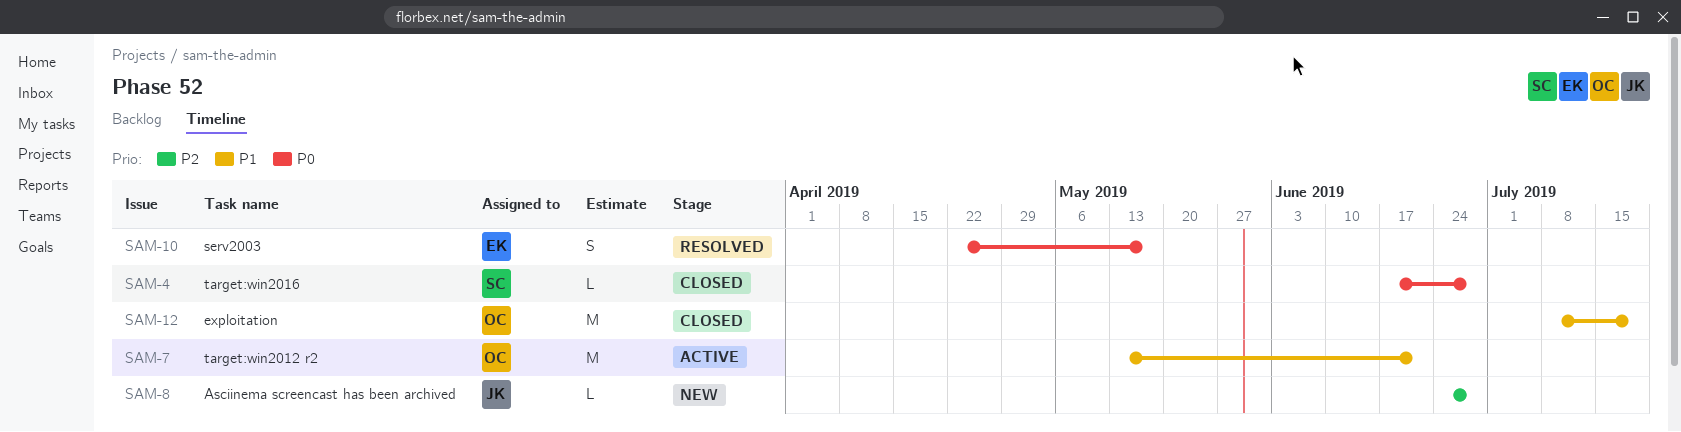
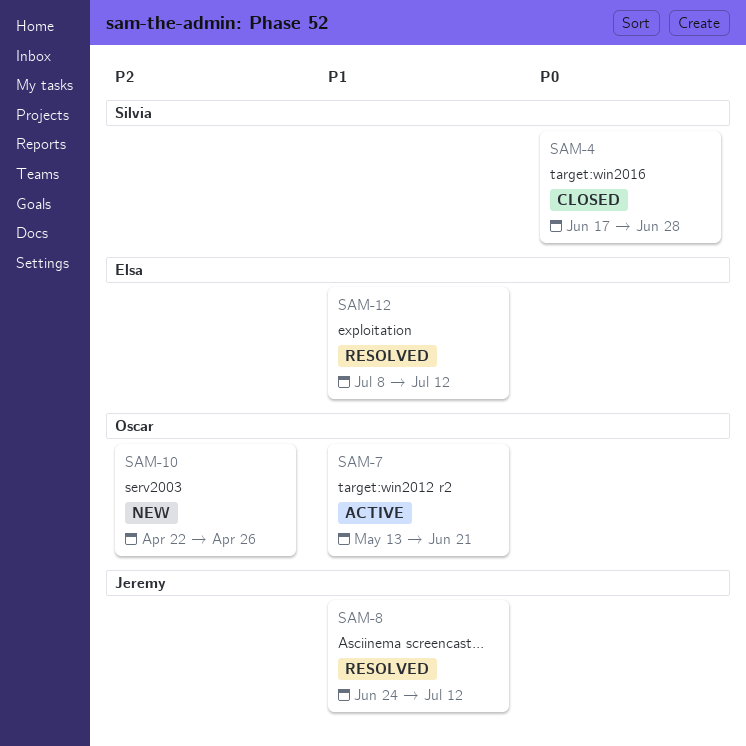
SAM-8, status: New -> Resolved
SAM-8, priority: P2 -> P1
SAM-8, due: Jun 28 -> Jul 12
SAM-10, status: Resolved -> New
SAM-10, owner: Elsa -> Oscar
SAM-10, priority: P0 -> P2
SAM-10, due: May 17 -> Apr 26
SAM-12, status: Closed -> Resolved
SAM-12, owner: Oscar -> Elsa
SAM-12, due: Jul 19 -> Jul 12

